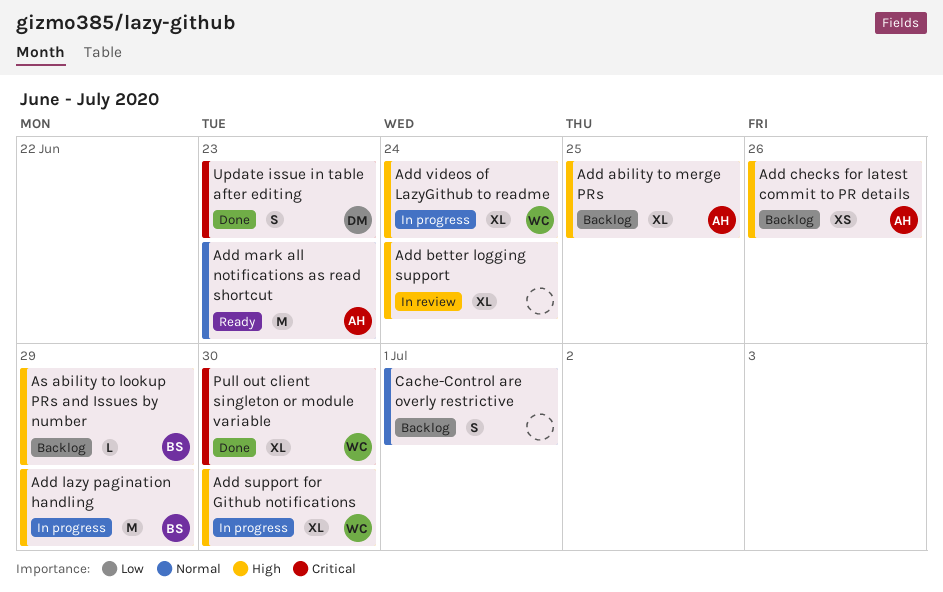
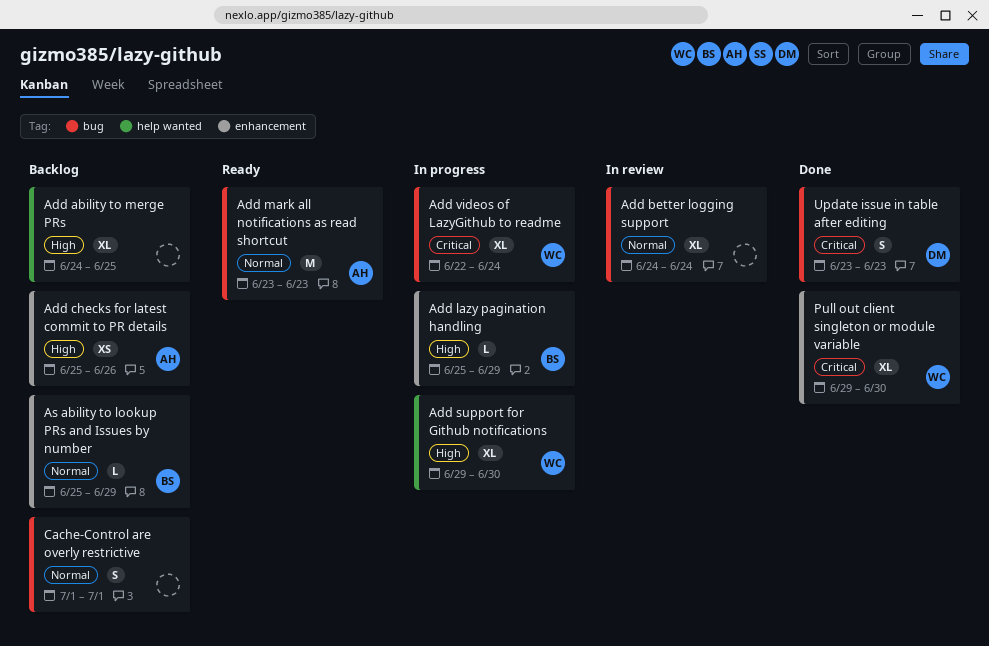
Add ability to merge PRs, owner: AH -> none
Add better logging support, priority: High -> Normal
Add lazy pagination handling, estimate: M -> L
Add videos of LazyGithub to readme, priority: High -> Critical
As ability to lookup PRs and Issues by number, priority: High -> Normal

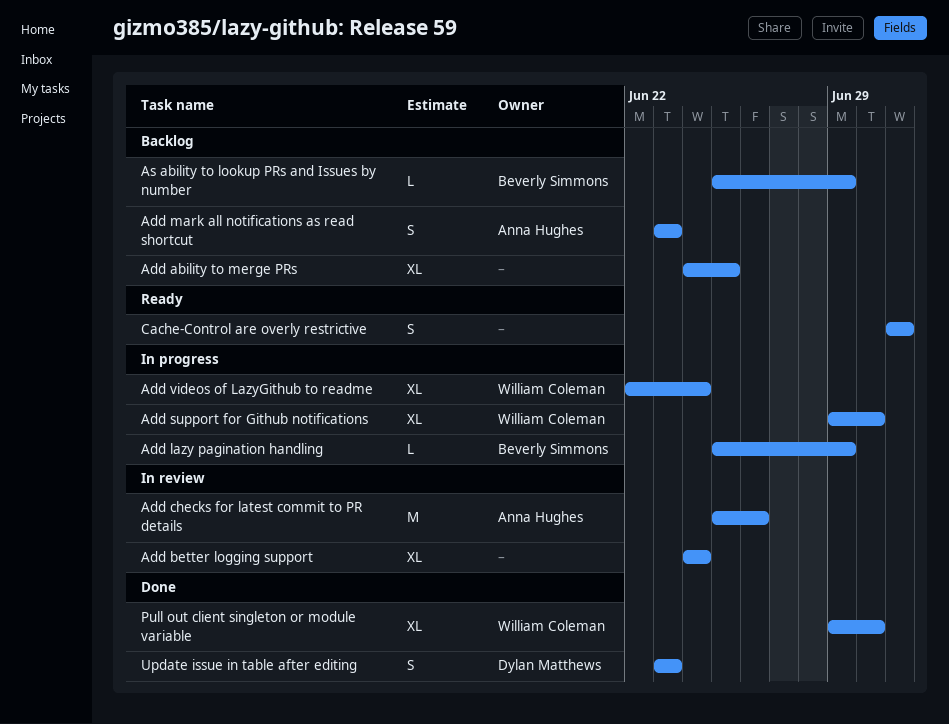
Add checks for latest commit to PR details, status: Backlog -> In review
Add checks for latest commit to PR details, estimate: XS -> M
Add mark all notifications as read shortcut, status: Ready -> Backlog
Add mark all notifications as read shortcut, estimate: M -> S
Cache-Control are overly restrictive, status: Backlog -> Ready

